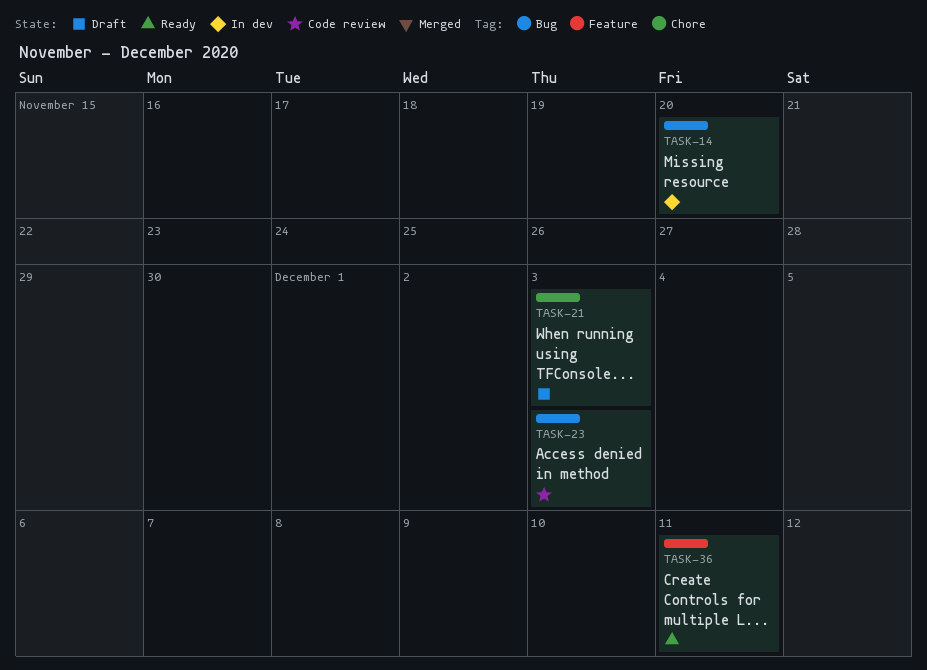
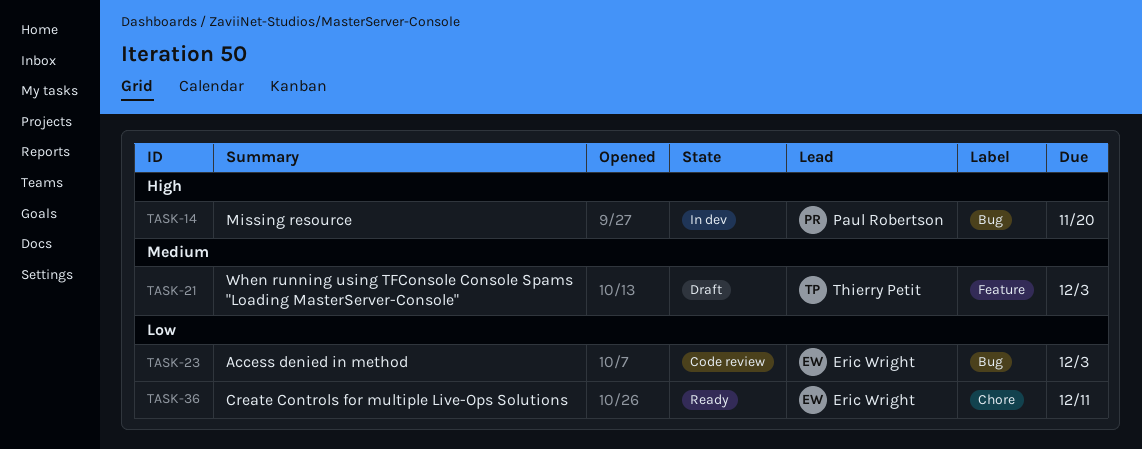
TASK-21, label: Chore -> Feature
TASK-36, label: Feature -> Chore

